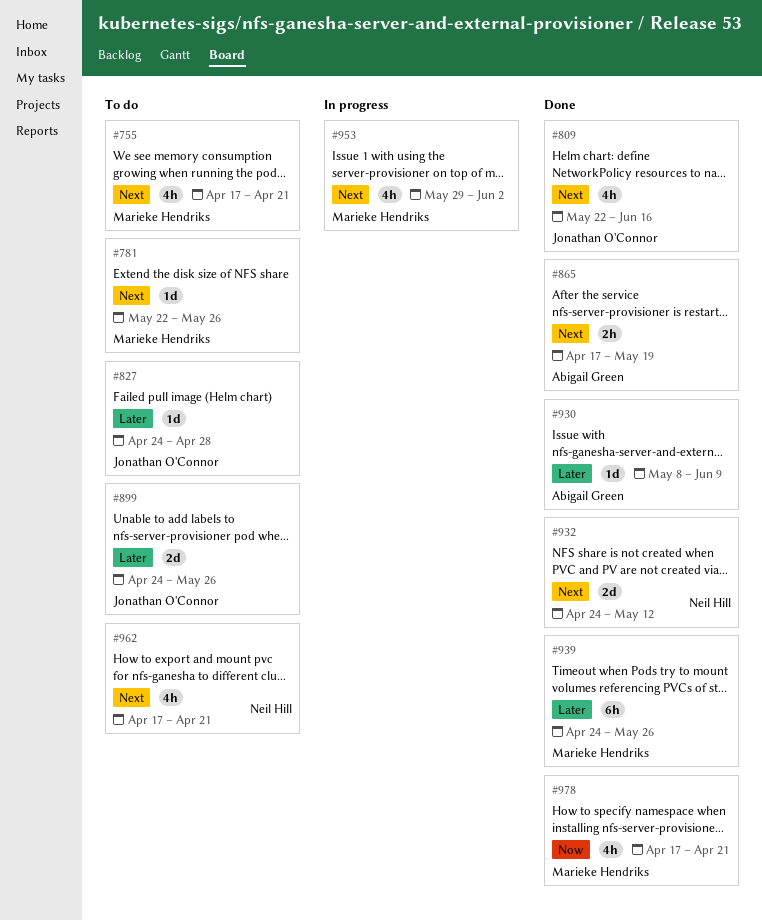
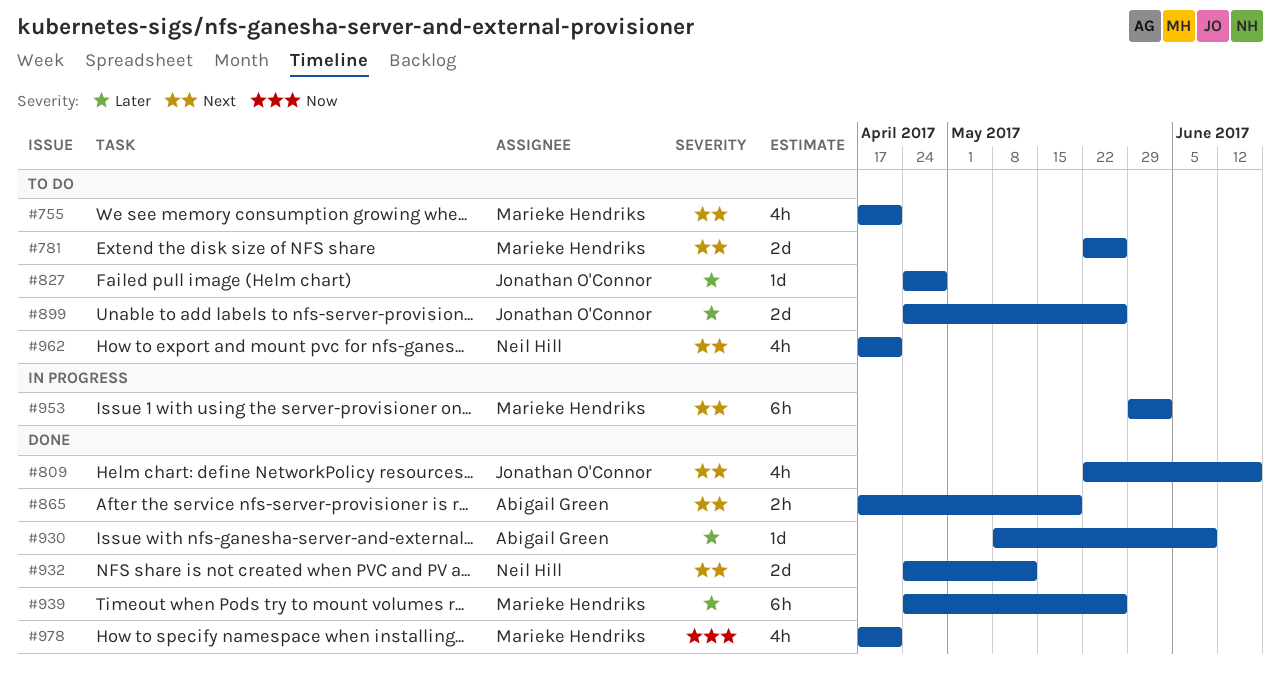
#781, estimate: 1d -> 2d
#953, estimate: 4h -> 6h

